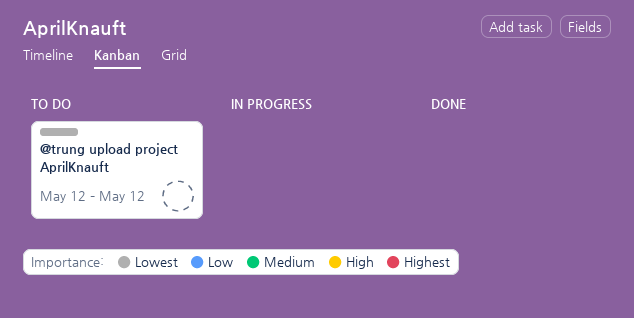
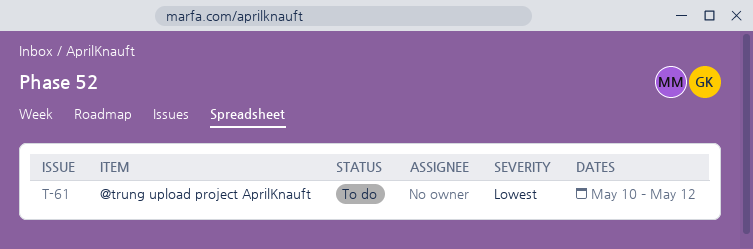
@trung upload project AprilKnauft, start: May 12 -> May 10

